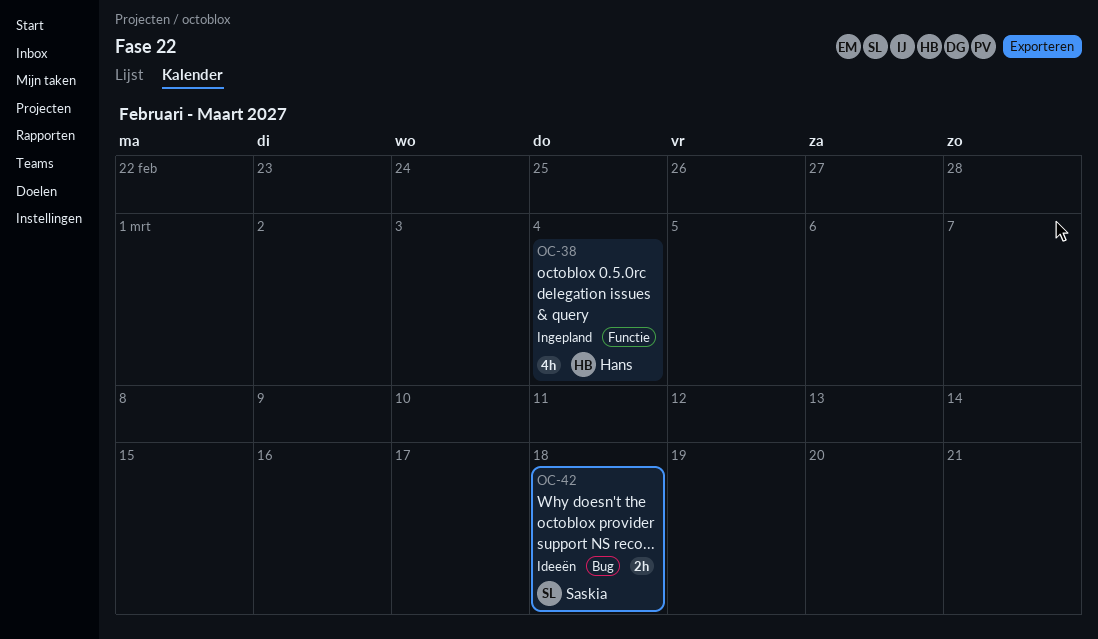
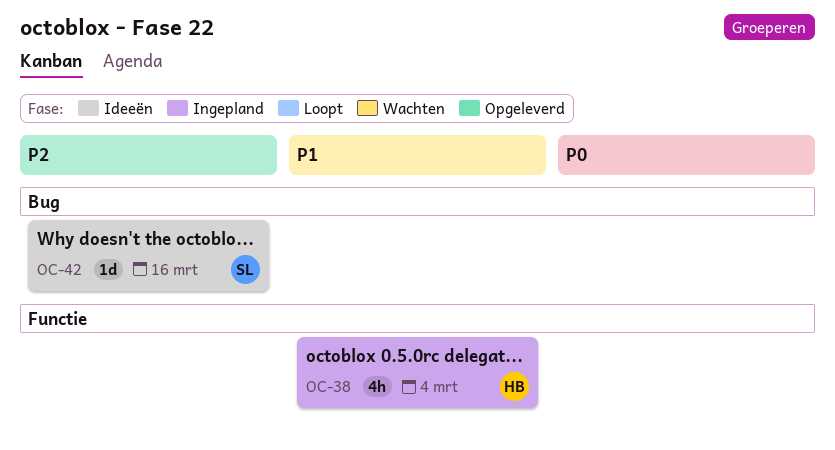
OC-42, estimate: 2h -> 1d
OC-42, due: Mar 18 -> Mar 16

